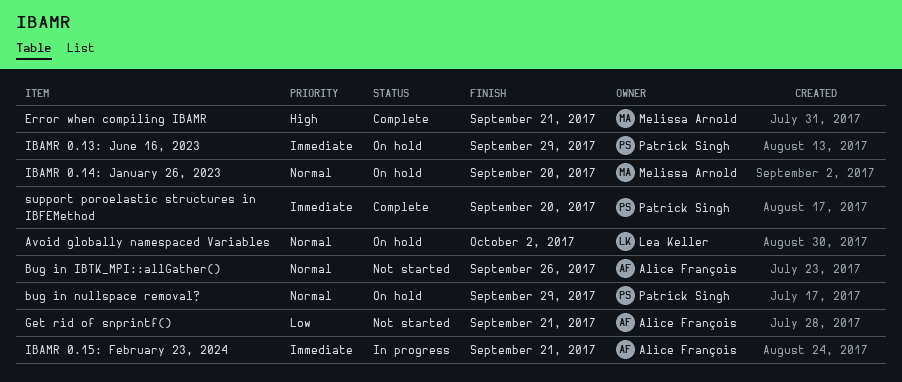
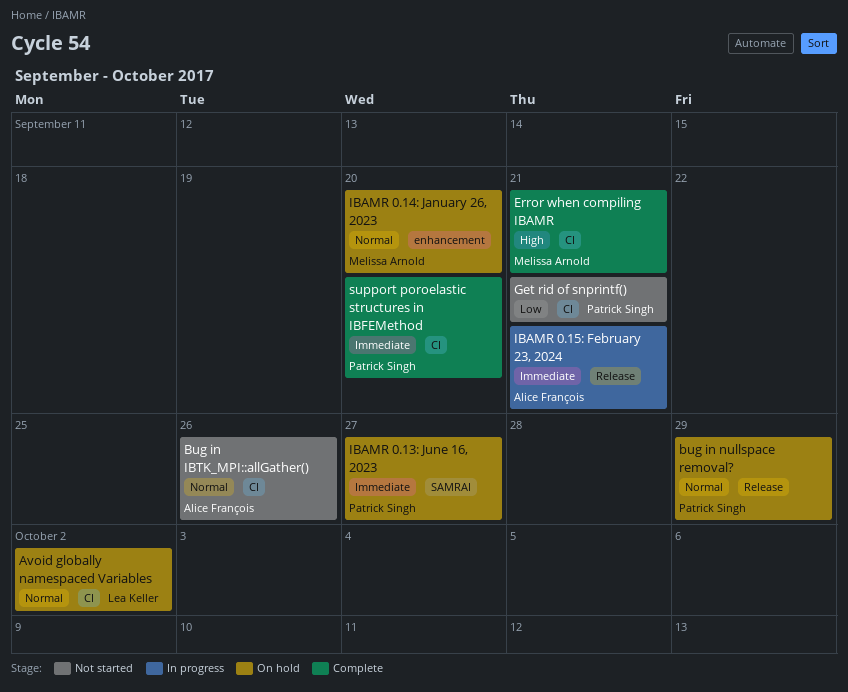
Get rid of snprintf(), owner: Alice François -> Patrick Singh
IBAMR 0.13: June 16, 2023, due: Sep 29 -> Sep 27

